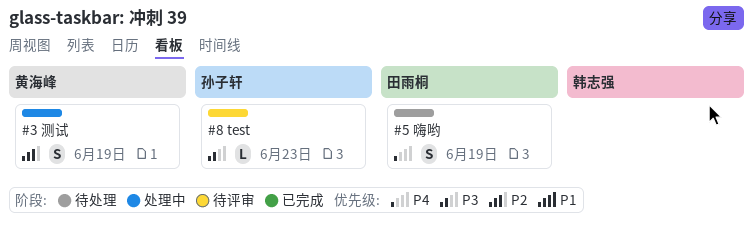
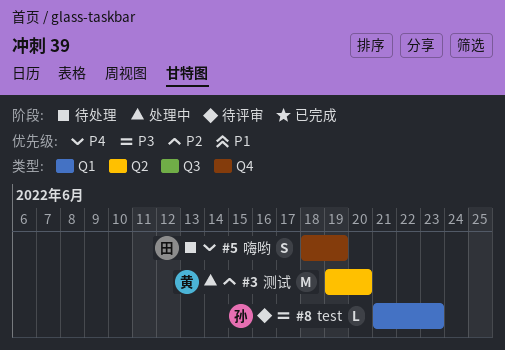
#3, estimate: S -> M
#3, due: Jun 19 -> Jun 20

